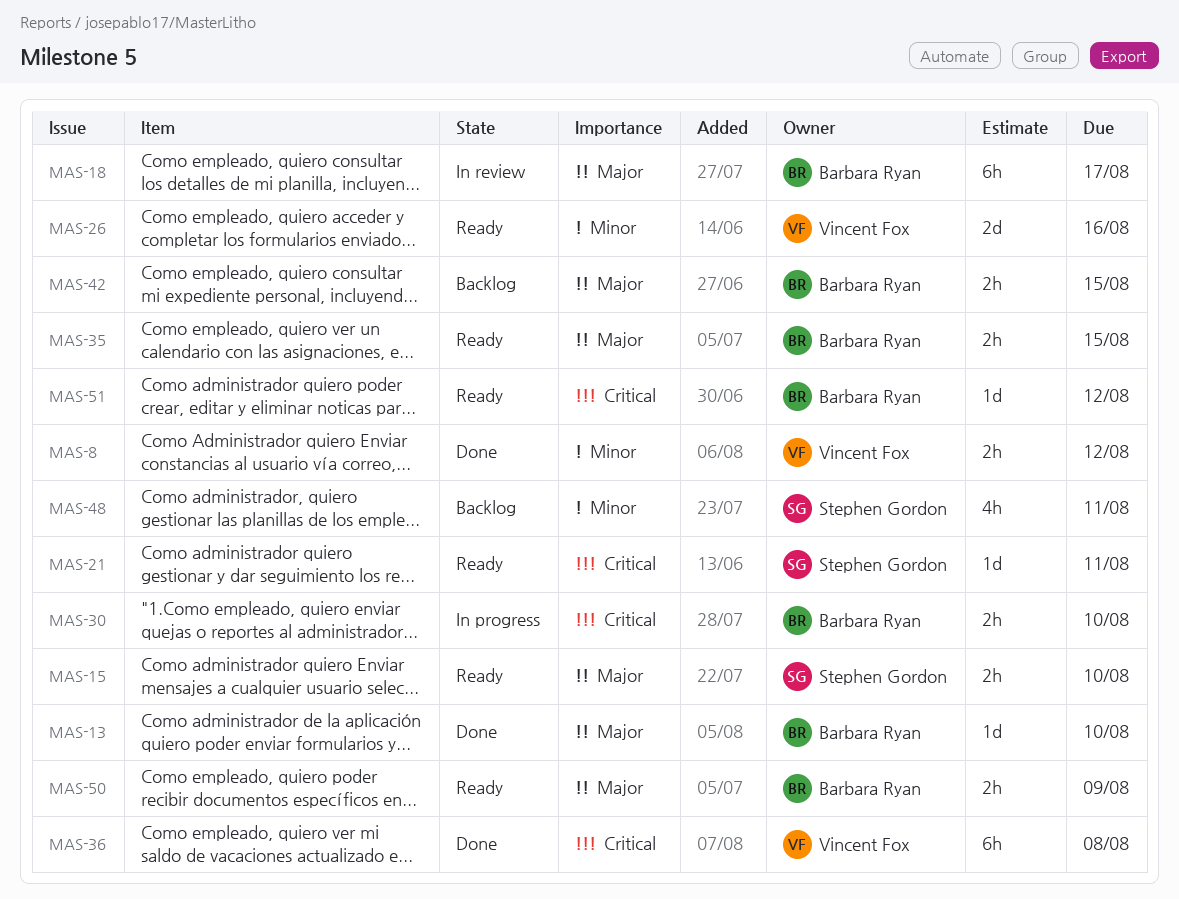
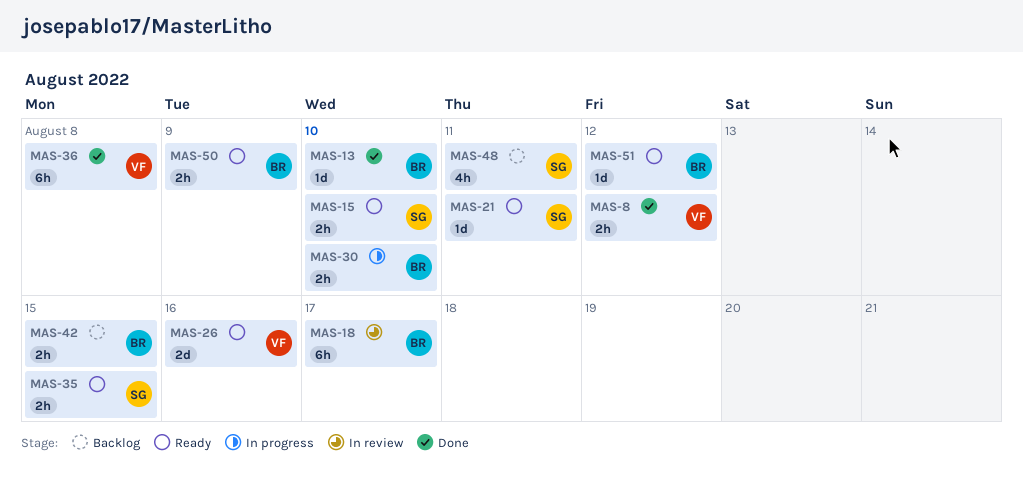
MAS-35, owner: Barbara Ryan -> Stephen Gordon

